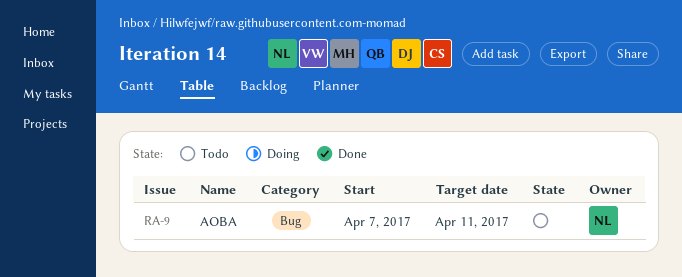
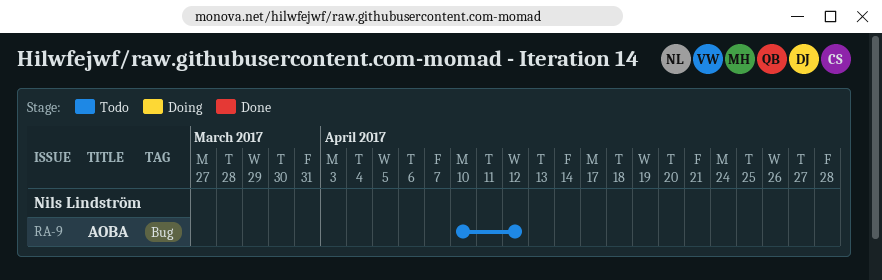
RA-9, start: Apr 7 -> Apr 10
RA-9, due: Apr 11 -> Apr 12

